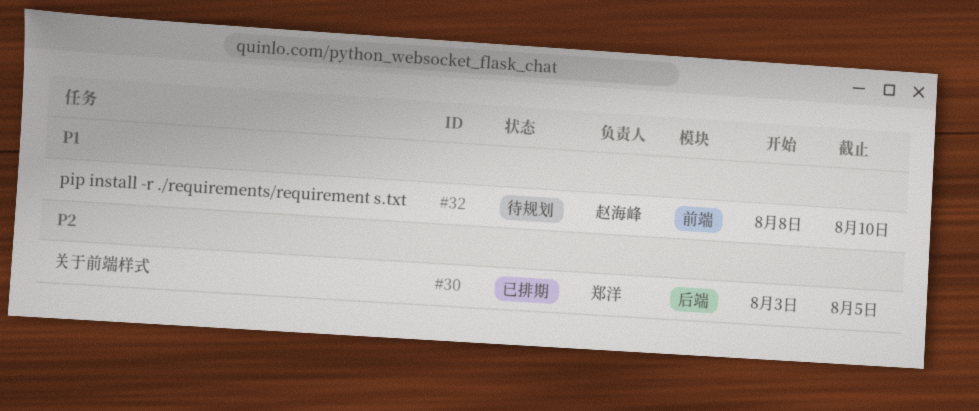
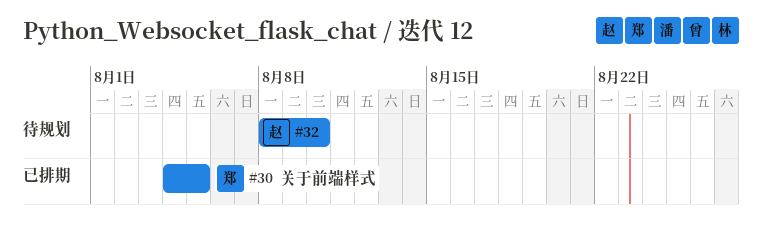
#30, start: Aug 3 -> Aug 4

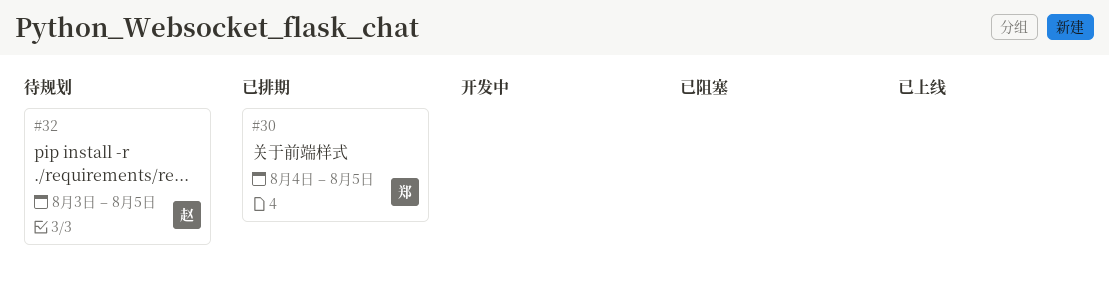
#32, start: Aug 8 -> Aug 3
#32, due: Aug 10 -> Aug 5

